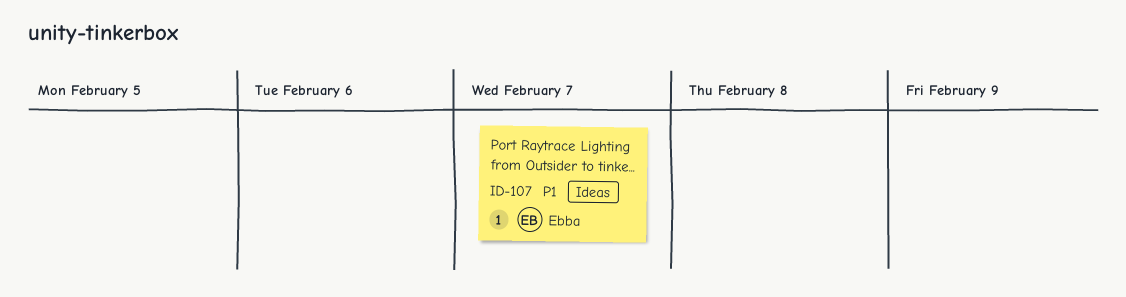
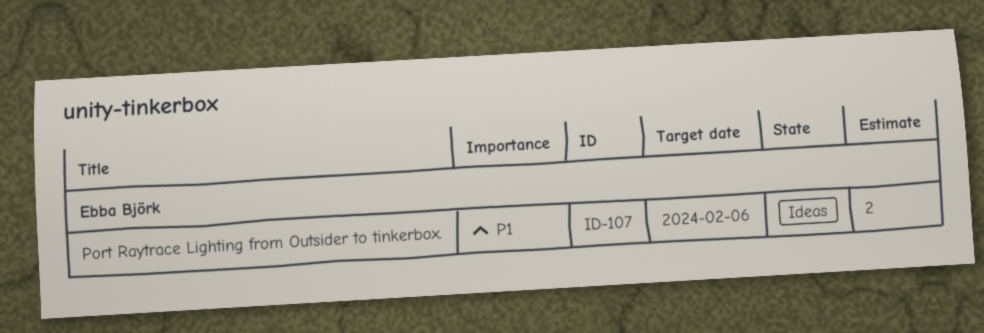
ID-107, estimate: 1 -> 2
ID-107, due: Feb 7 -> Feb 6

